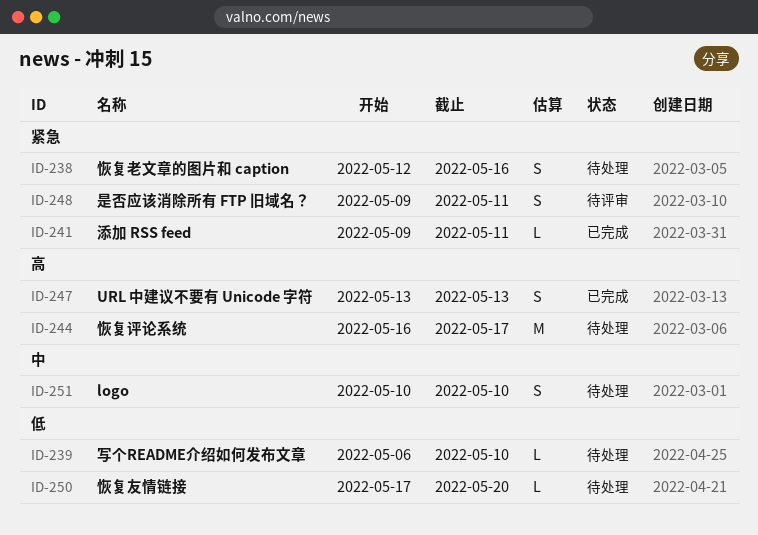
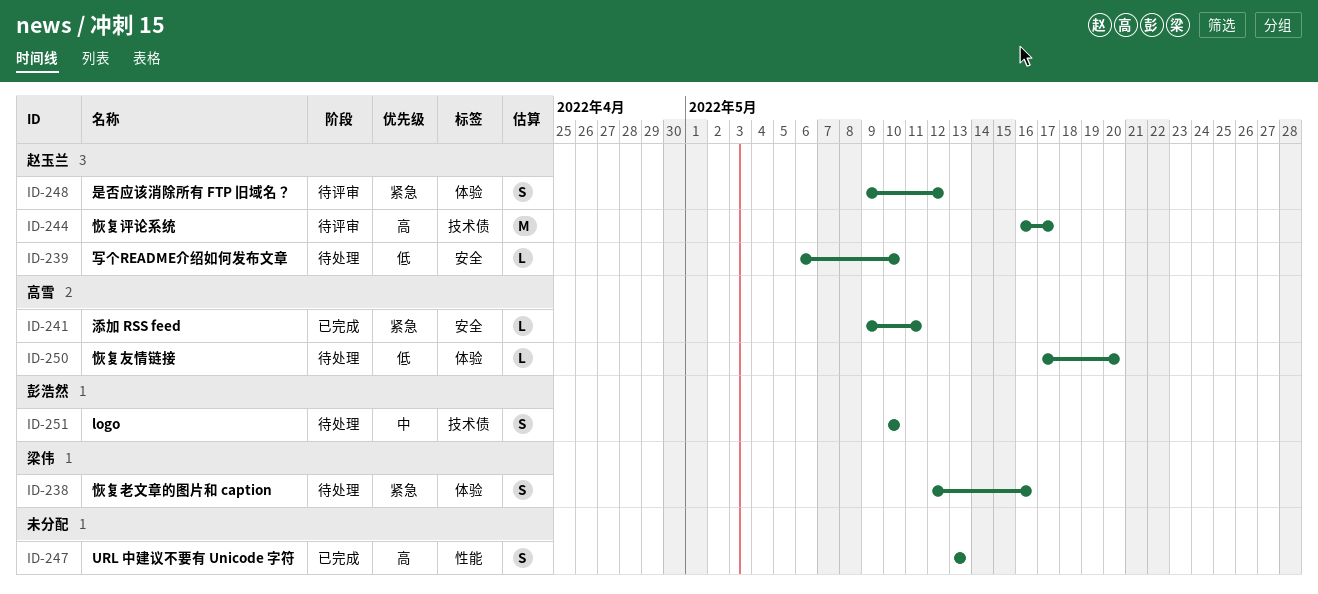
ID-244, status: 待处理 -> 待评审
ID-248, due: May 11 -> May 12

